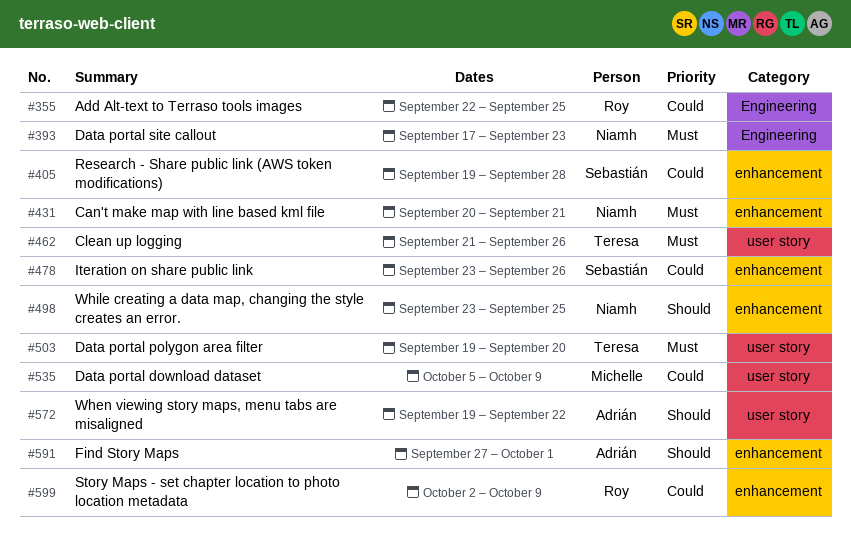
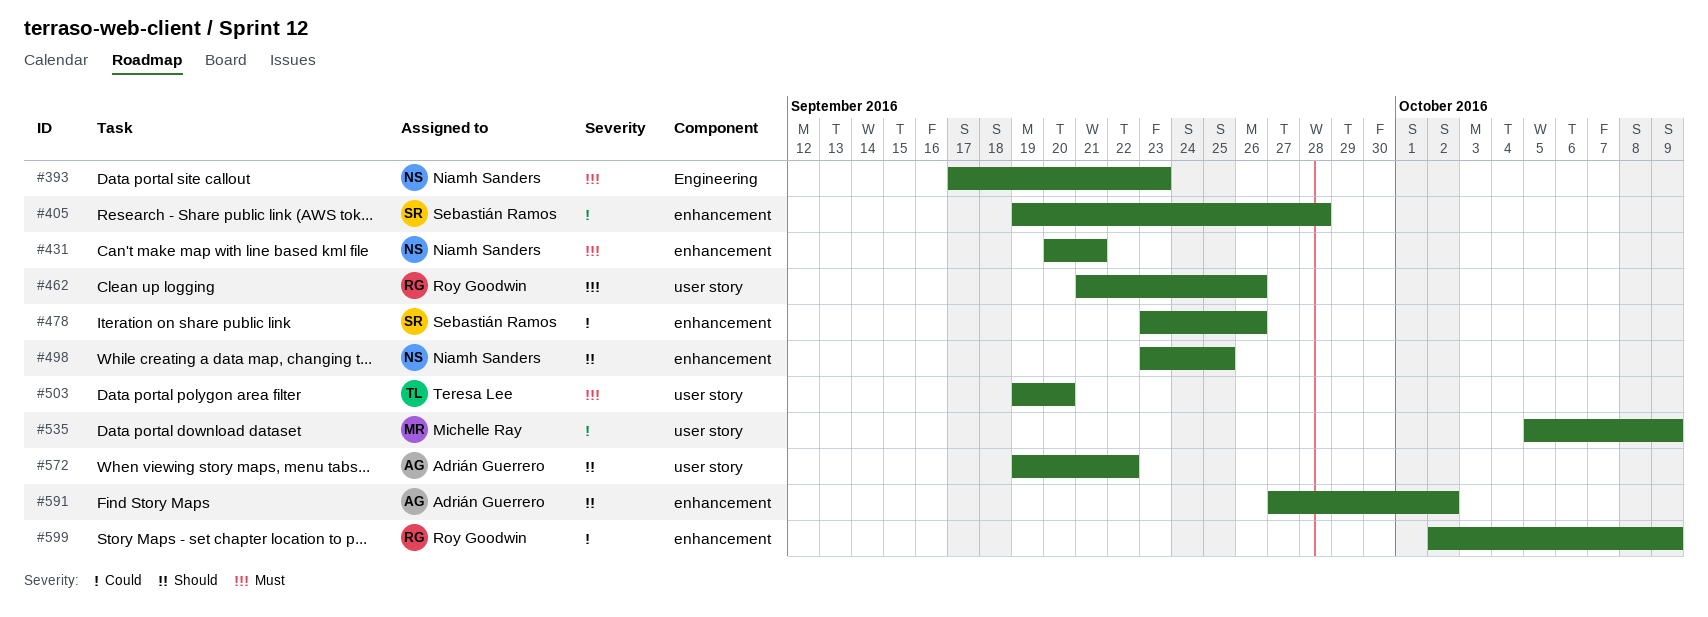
#355: present -> none
#462, owner: Teresa Lee -> Roy Goodwin
#591, due: Oct 1 -> Oct 2

